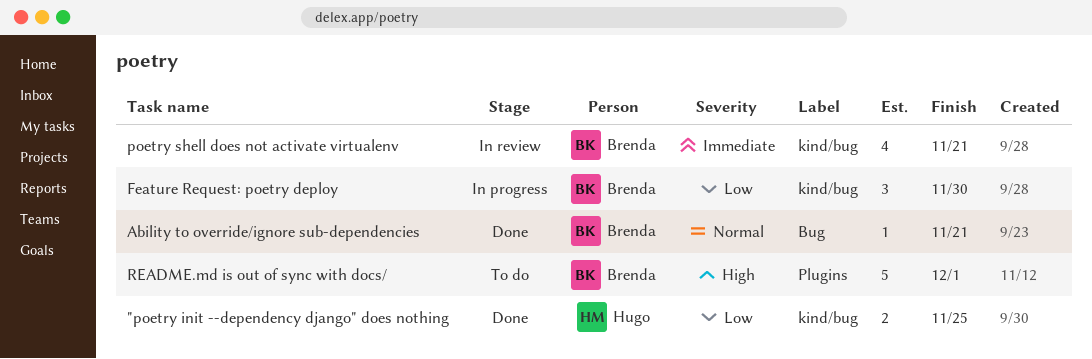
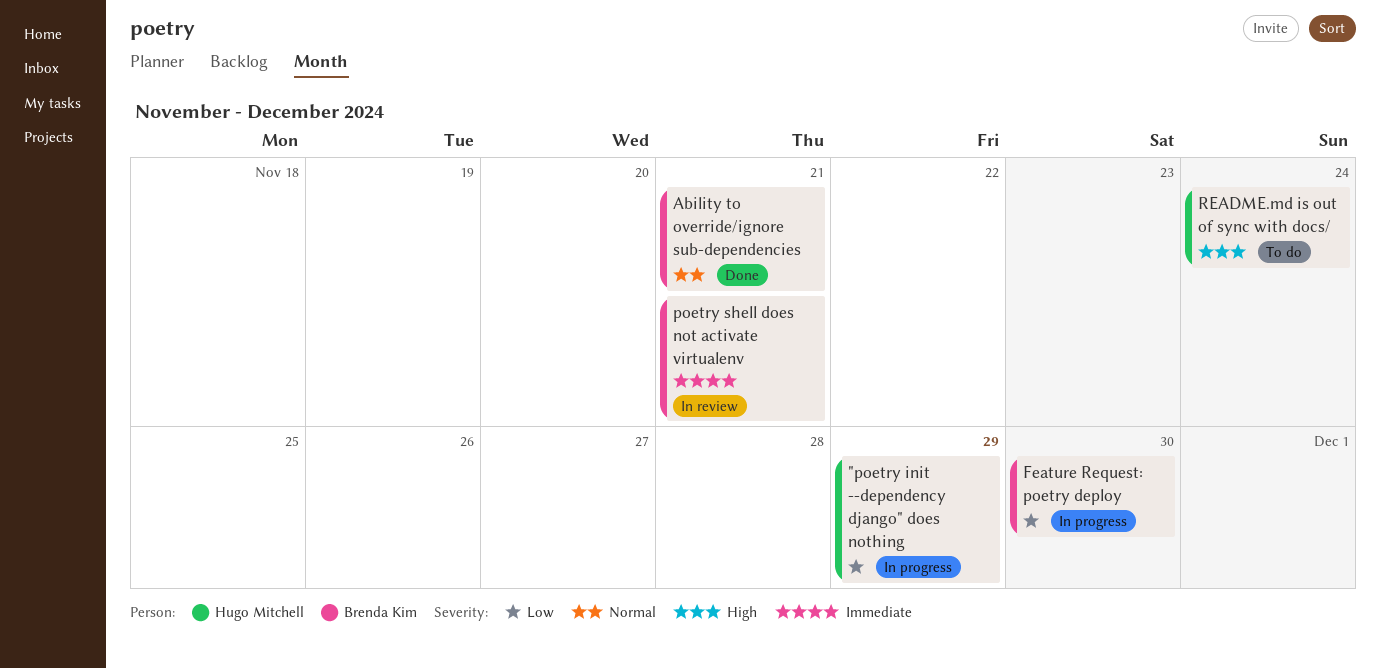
"poetry init --dependency django" does nothing, status: Done -> In progress
"poetry init --dependency django" does nothing, due: Nov 25 -> Nov 29
README.md is out of sync with docs/, owner: Brenda Kim -> Hugo Mitchell
README.md is out of sync with docs/, due: Dec 1 -> Nov 24

